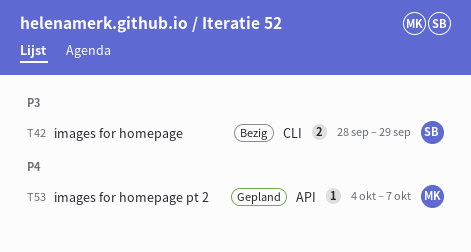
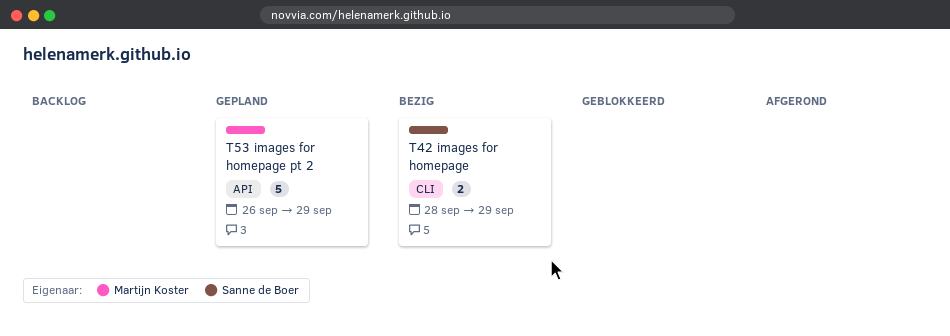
T53, estimate: 1 -> 5
T53, start: Oct 4 -> Sep 26
T53, due: Oct 7 -> Sep 29

